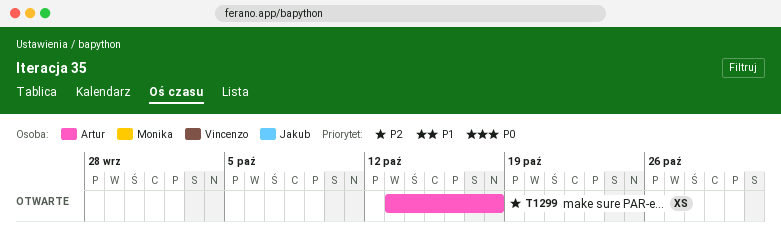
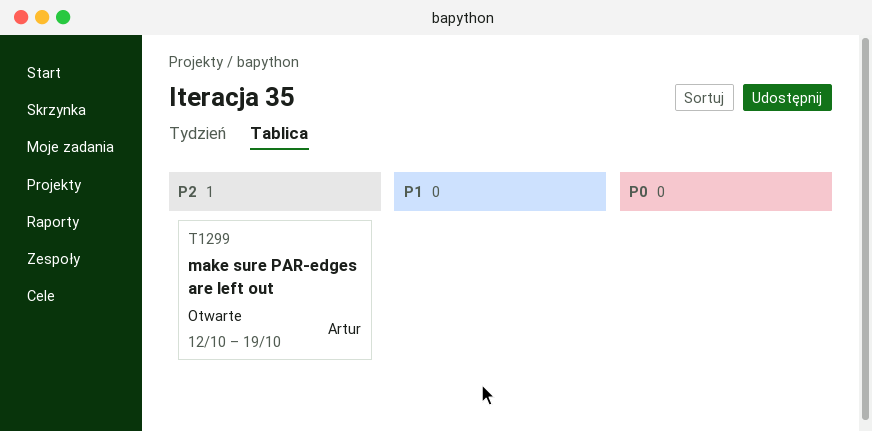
T1299, start: Oct 13 -> Oct 12
T1299, due: Oct 18 -> Oct 19

